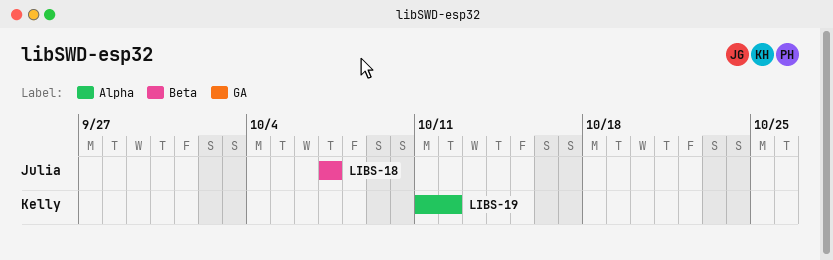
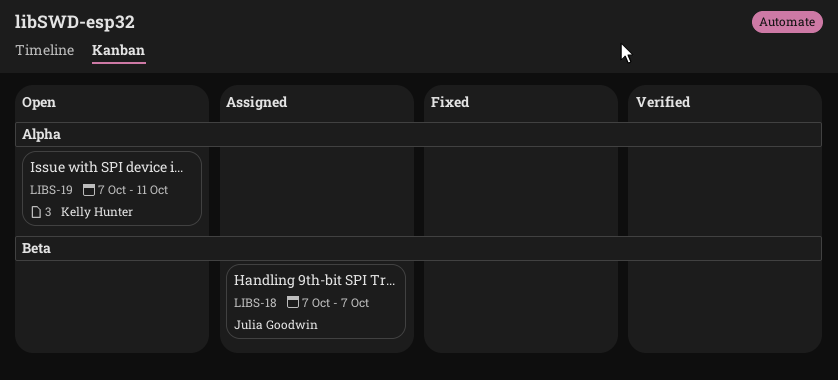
LIBS-19, start: Oct 11 -> Oct 7
LIBS-19, due: Oct 12 -> Oct 11

